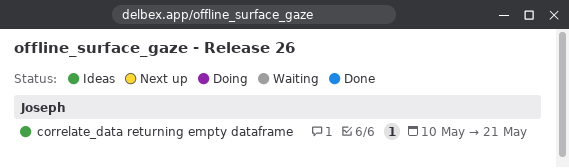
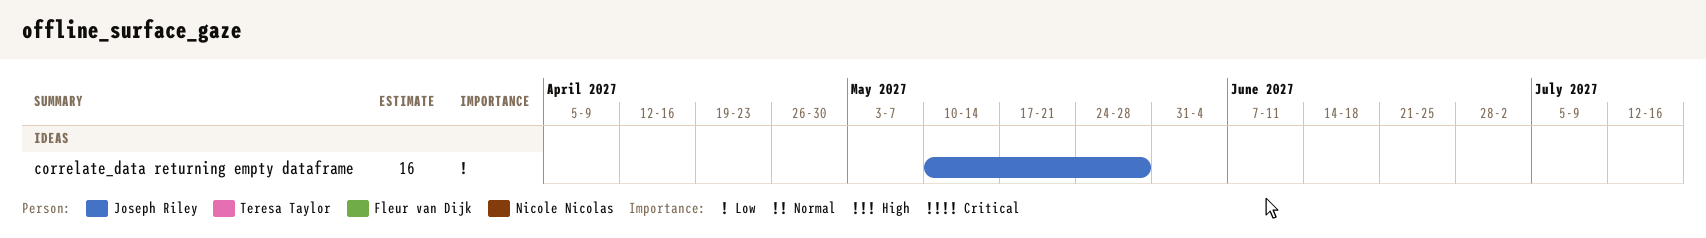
correlate_data returning empty dataframe, estimate: 1 -> 16
correlate_data returning empty dataframe, due: May 21 -> May 28

